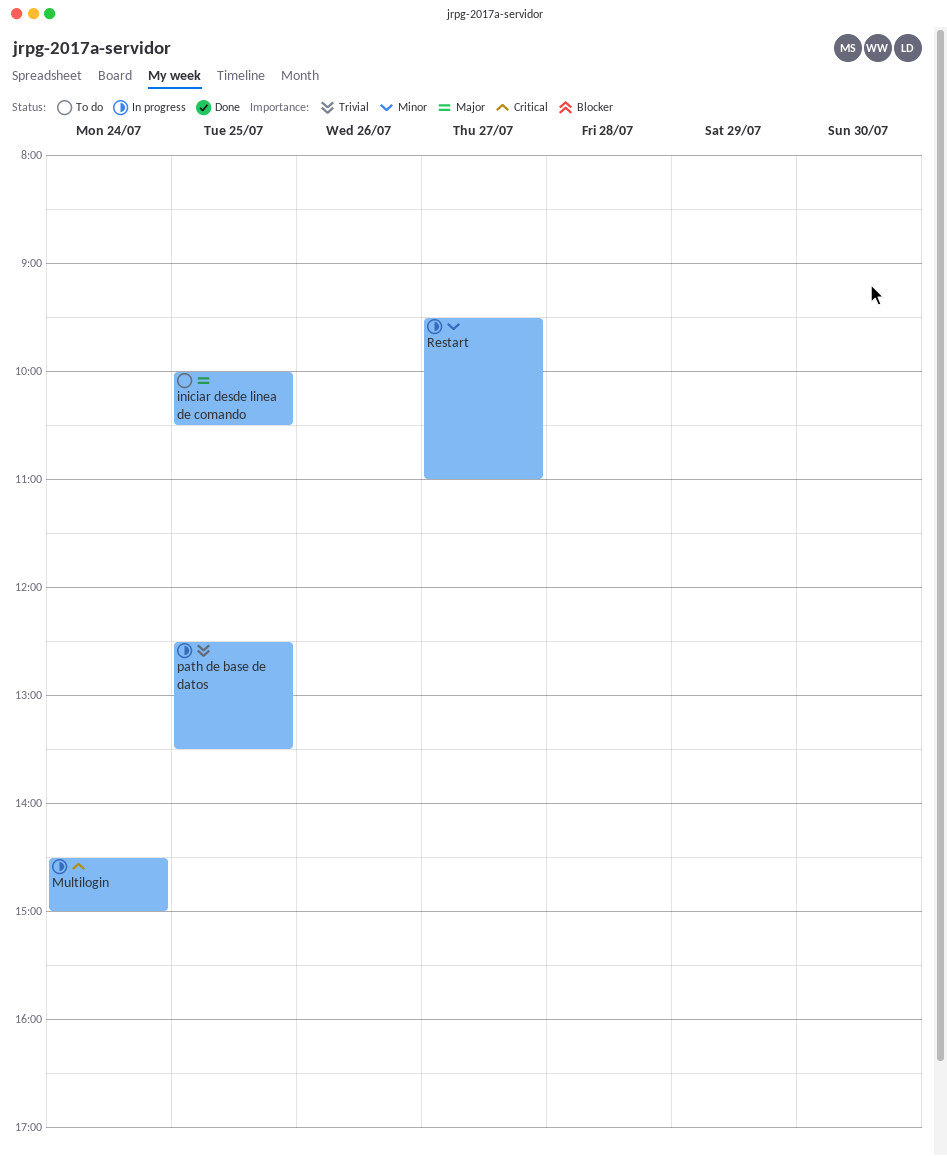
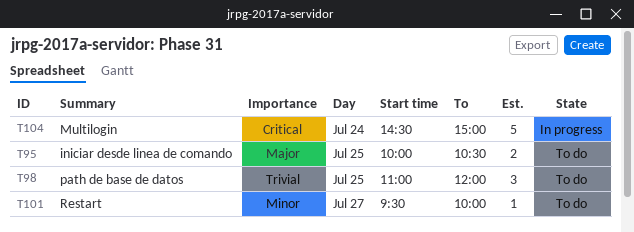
path de base de datos, status: In progress -> To do
path de base de datos, begins: 12:30 -> 11:00
path de base de datos, ends: 13:30 -> 12:00
Restart, status: In progress -> To do
Restart, ends: 11:00 -> 10:00

